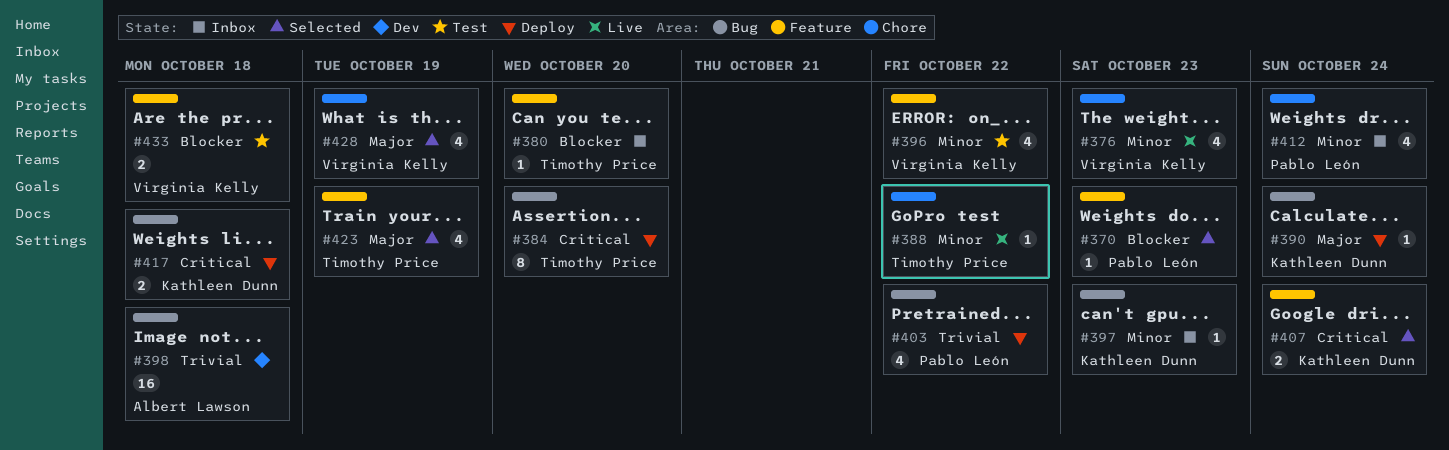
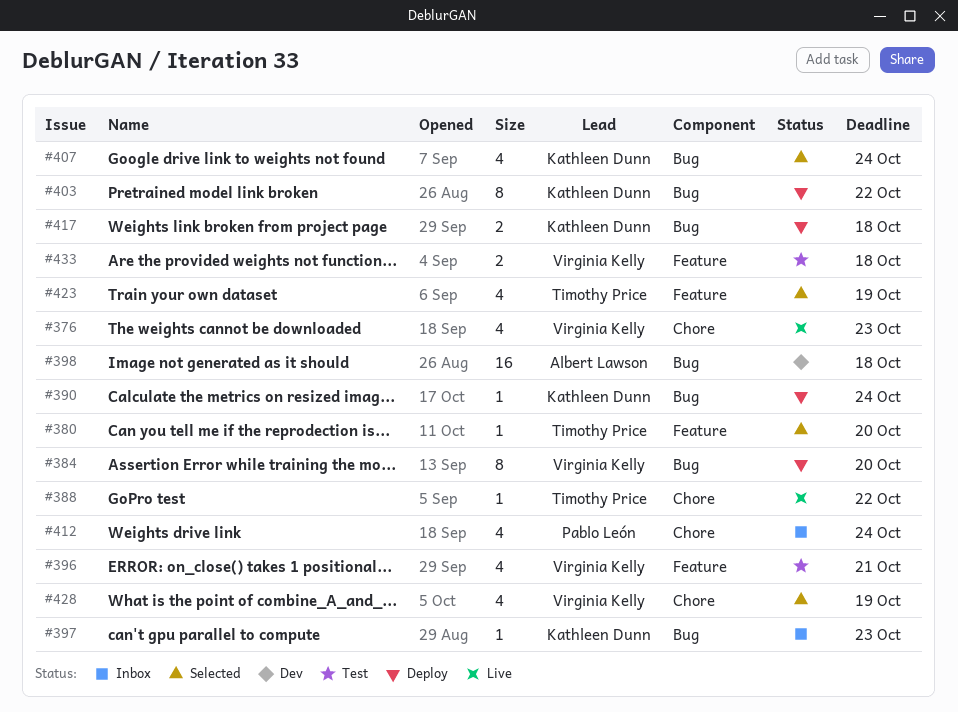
#370: present -> none
#380, status: Inbox -> Selected
#384, owner: Timothy Price -> Virginia Kelly
#396, due: Oct 22 -> Oct 21
#403, owner: Pablo León -> Kathleen Dunn
#403, estimate: 4 -> 8
#407, label: Feature -> Bug
#407, estimate: 2 -> 4

